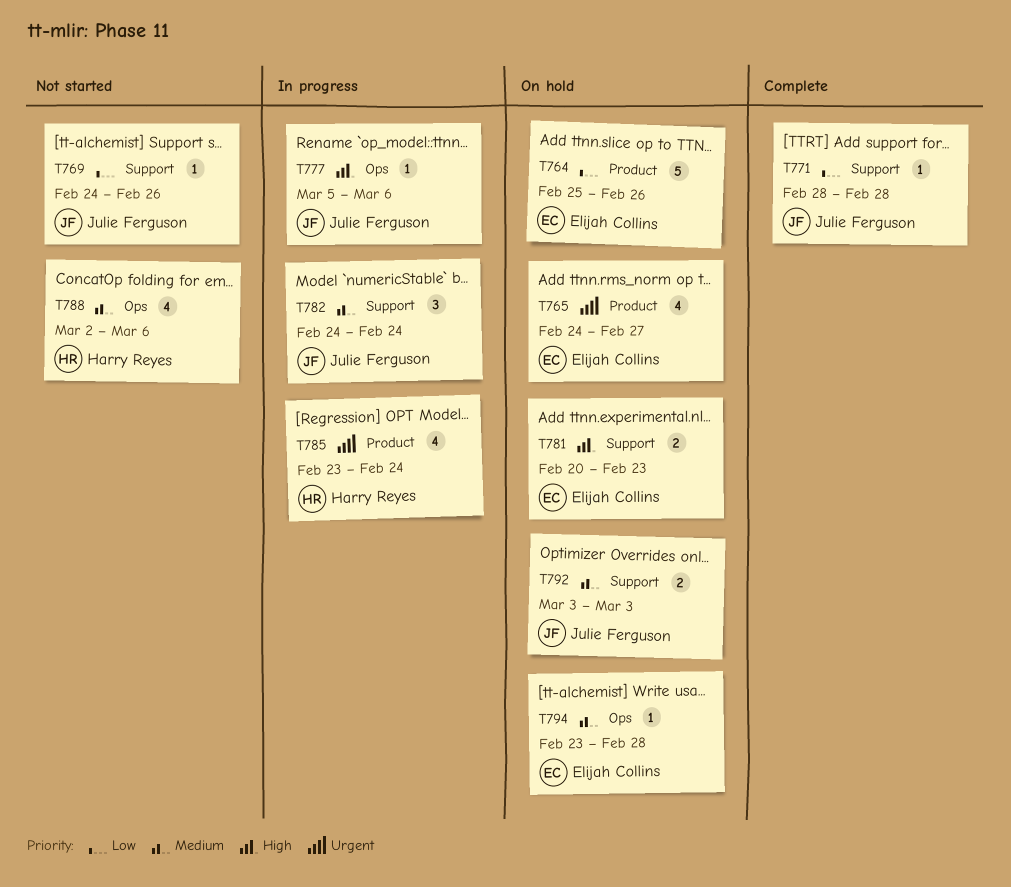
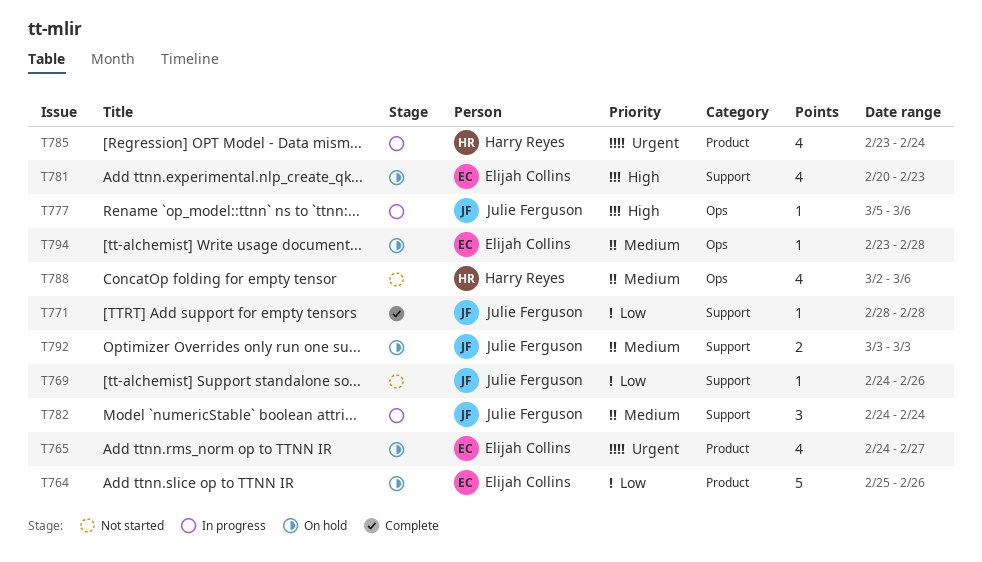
T781, estimate: 2 -> 4

